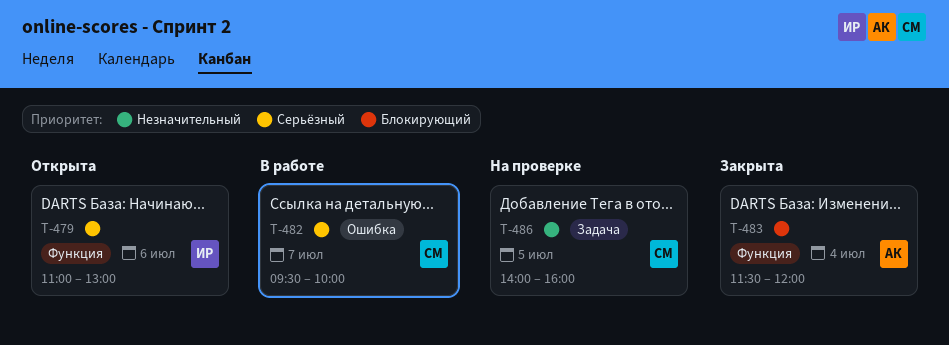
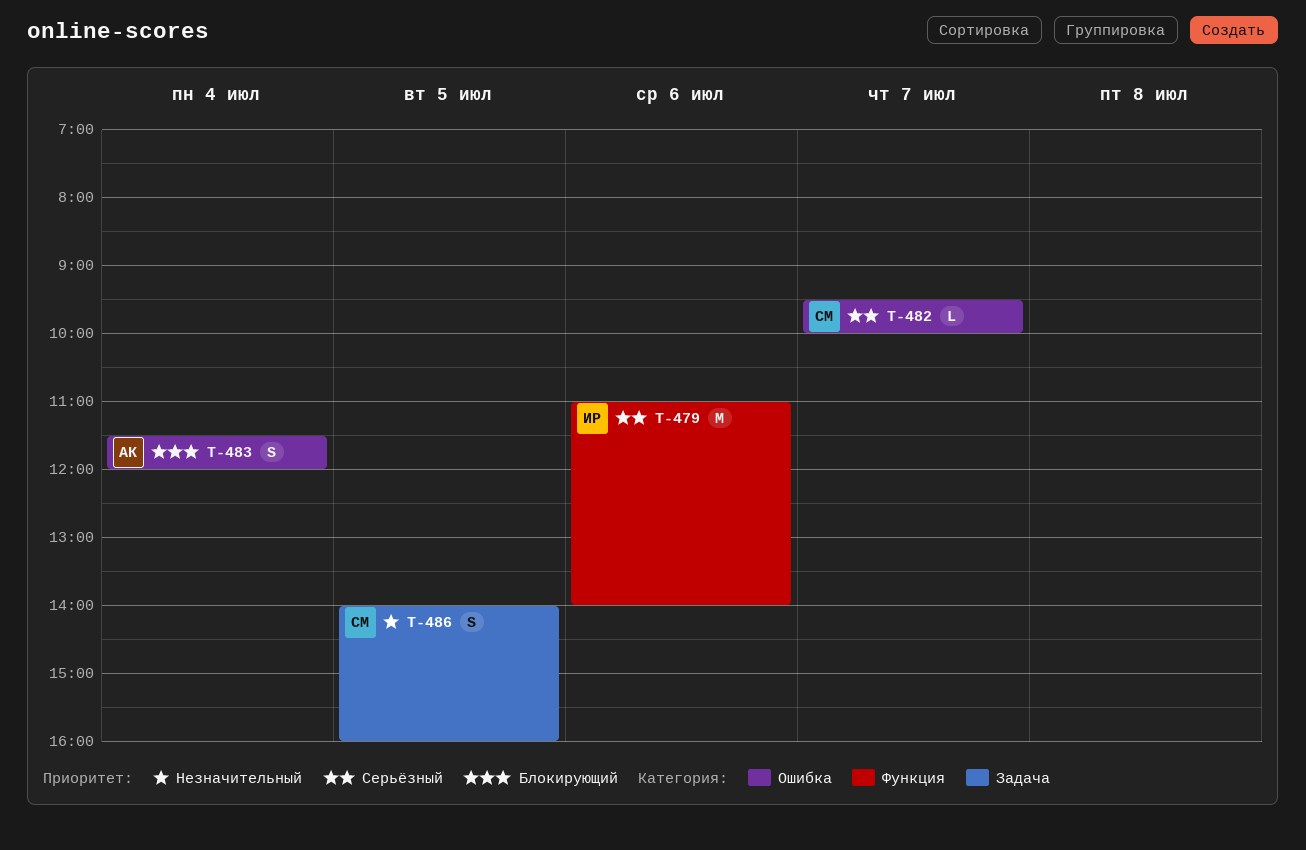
T-479, ends: 13:00 -> 14:00
T-483, label: Функция -> Ошибка

